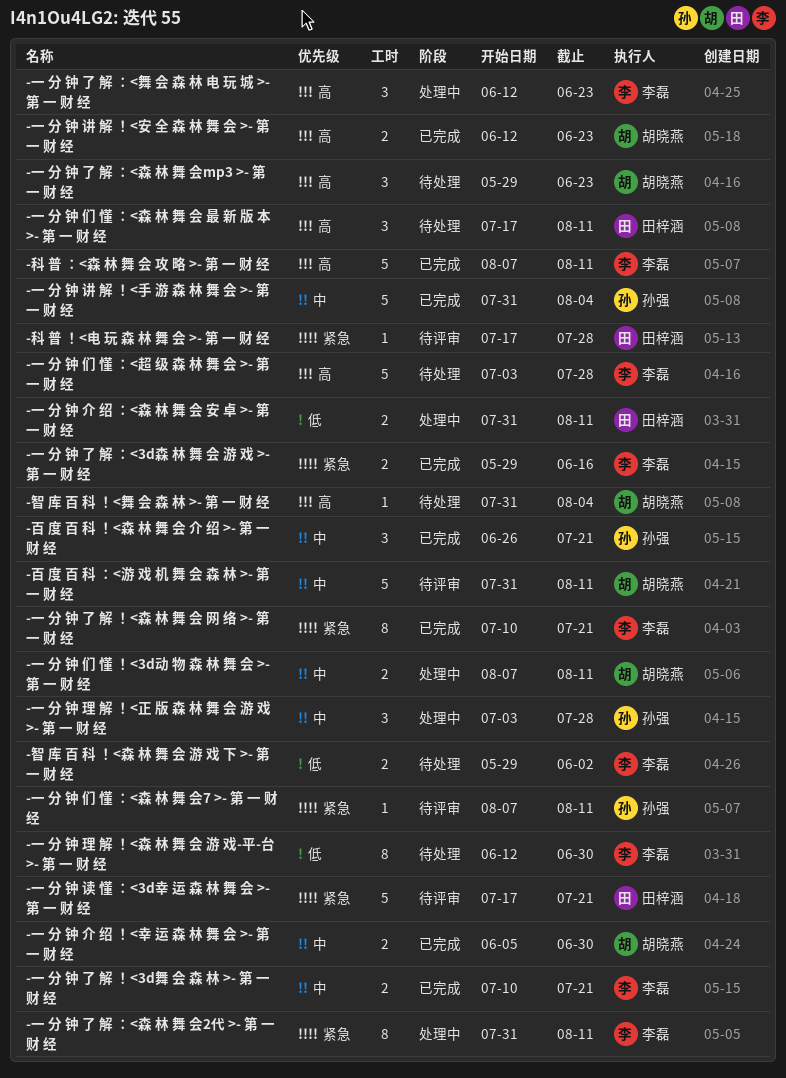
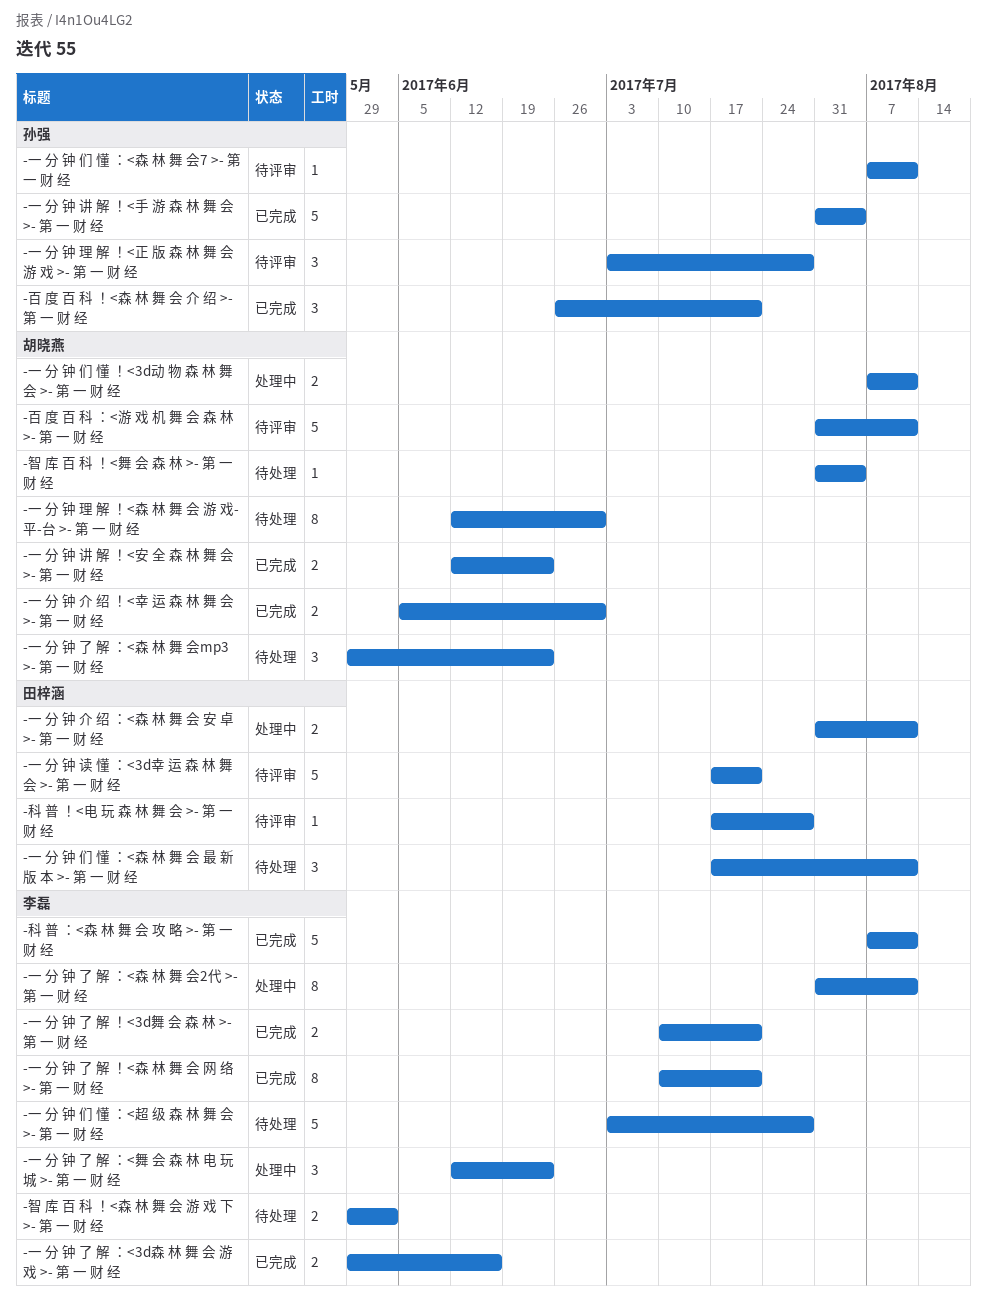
-一 分 钟 理 解 ！<森 林 舞 会 游 戏-平-台 >- 第 一 财 经, owner: 李磊 -> 胡晓燕
-一 分 钟 理 解 ！<正 版 森 林 舞 会 游 戏 >- 第 一 财 经, status: 处理中 -> 待评审

